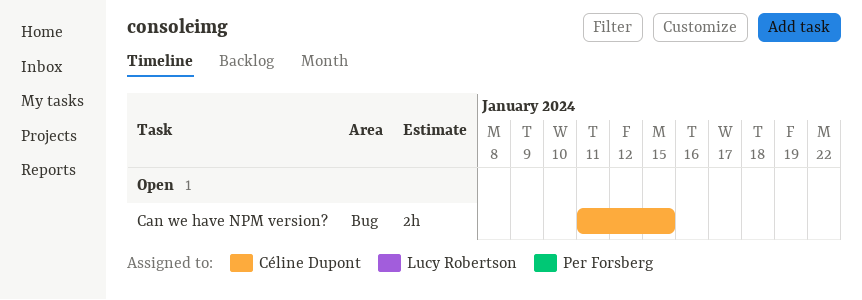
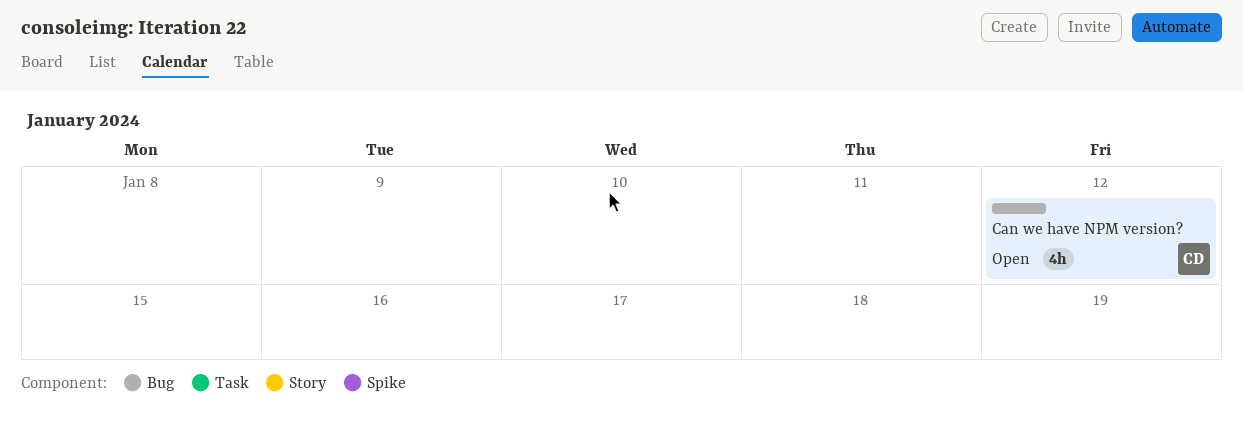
Can we have NPM version?, estimate: 2h -> 4h
Can we have NPM version?, due: Jan 15 -> Jan 12

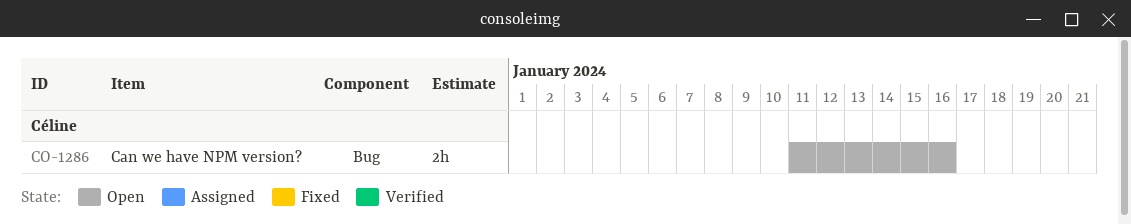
Can we have NPM version?, estimate: 4h -> 2h
Can we have NPM version?, due: Jan 12 -> Jan 16

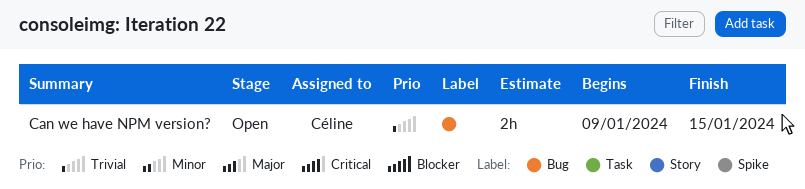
Can we have NPM version?, start: Jan 11 -> Jan 9
Can we have NPM version?, due: Jan 16 -> Jan 15

